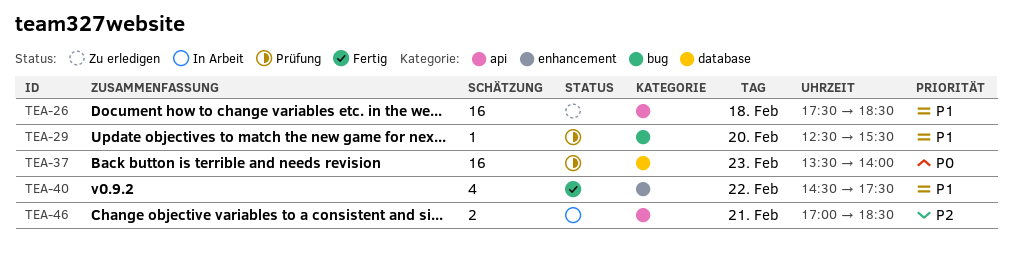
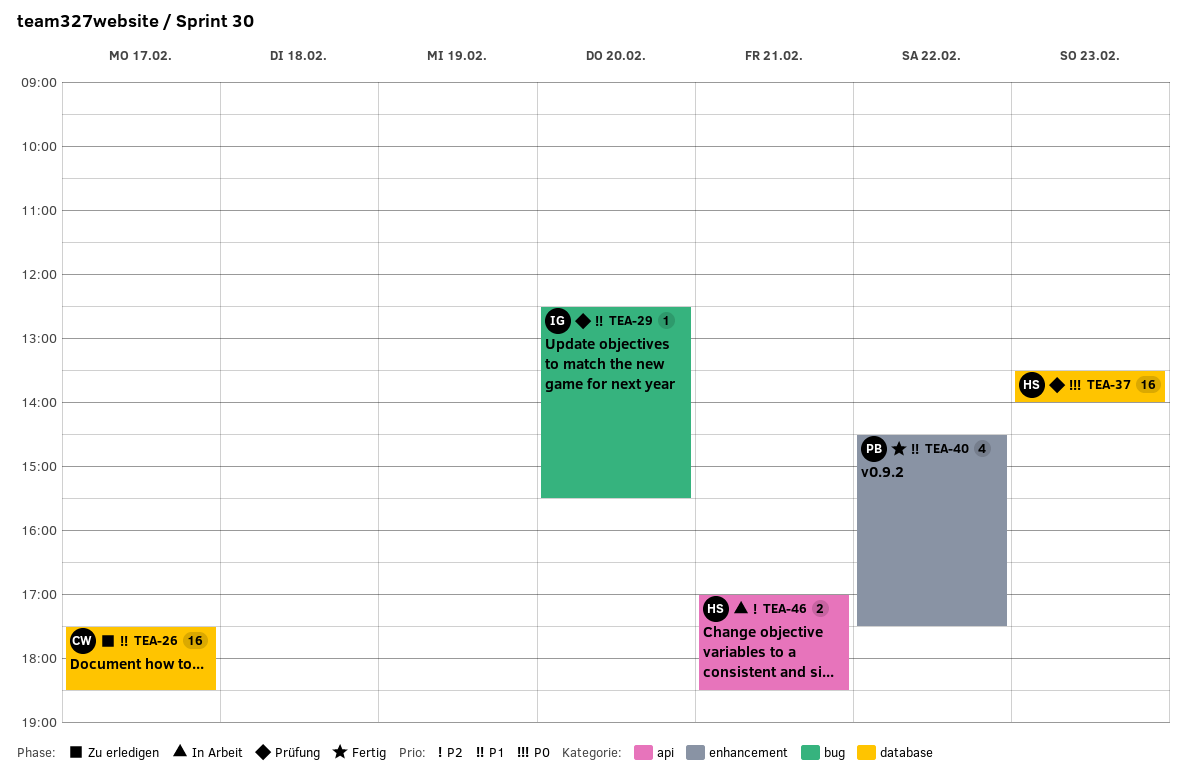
TEA-26, label: api -> database
TEA-26, day: Feb 18 -> Feb 17

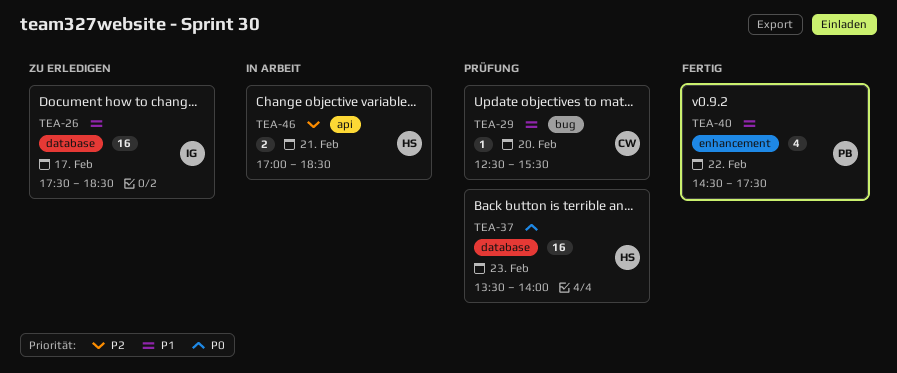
TEA-26, owner: CW -> IG
TEA-29, owner: IG -> CW

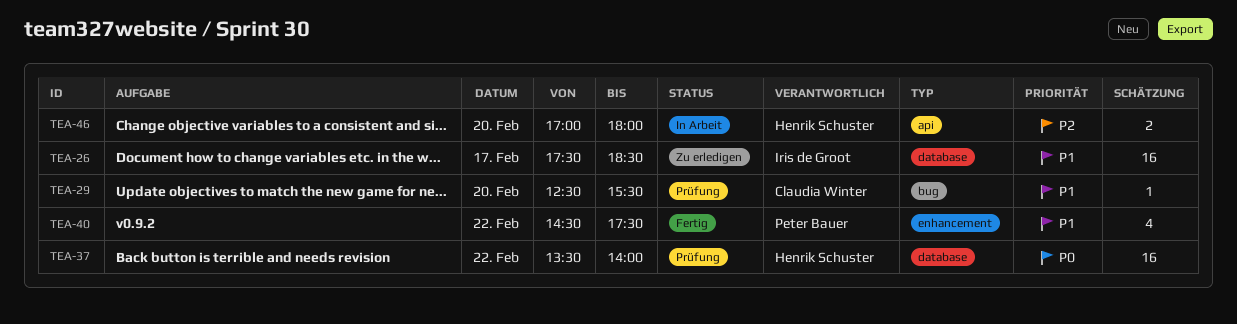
TEA-37, day: Feb 23 -> Feb 22
TEA-46, day: Feb 21 -> Feb 20
TEA-46, ends: 18:30 -> 18:00

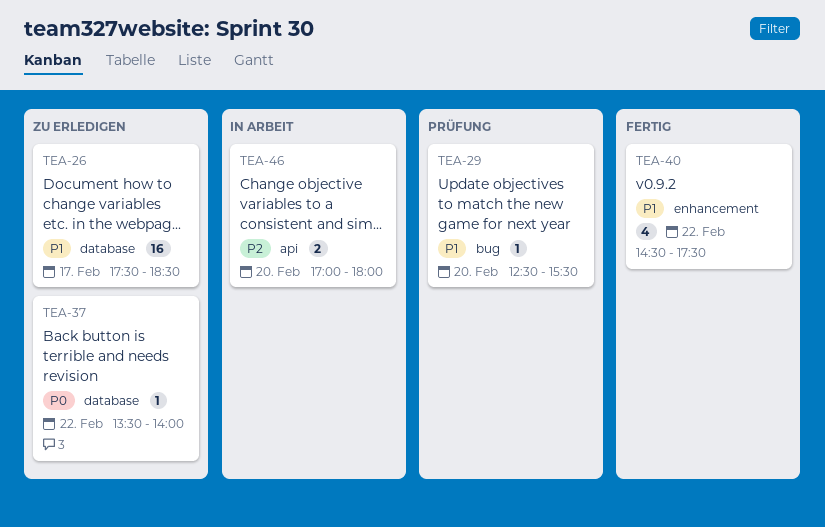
TEA-37, status: Prüfung -> Zu erledigen
TEA-37, estimate: 16 -> 1

